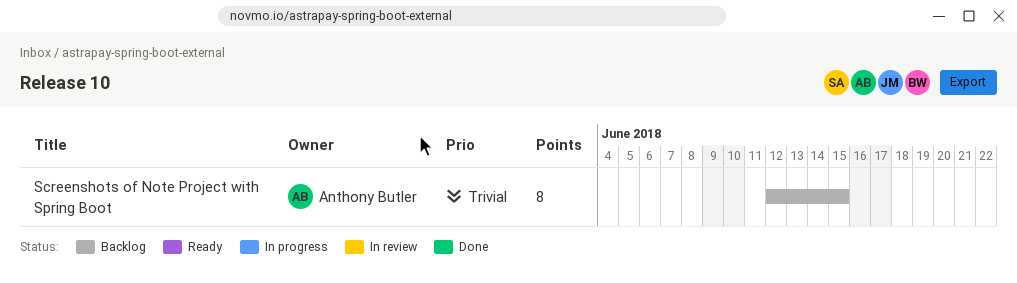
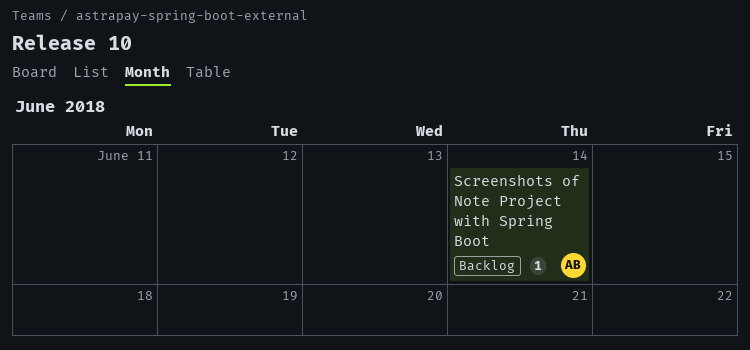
Screenshots of Note Project with Spring Boot, estimate: 8 -> 1
Screenshots of Note Project with Spring Boot, due: Jun 15 -> Jun 14

